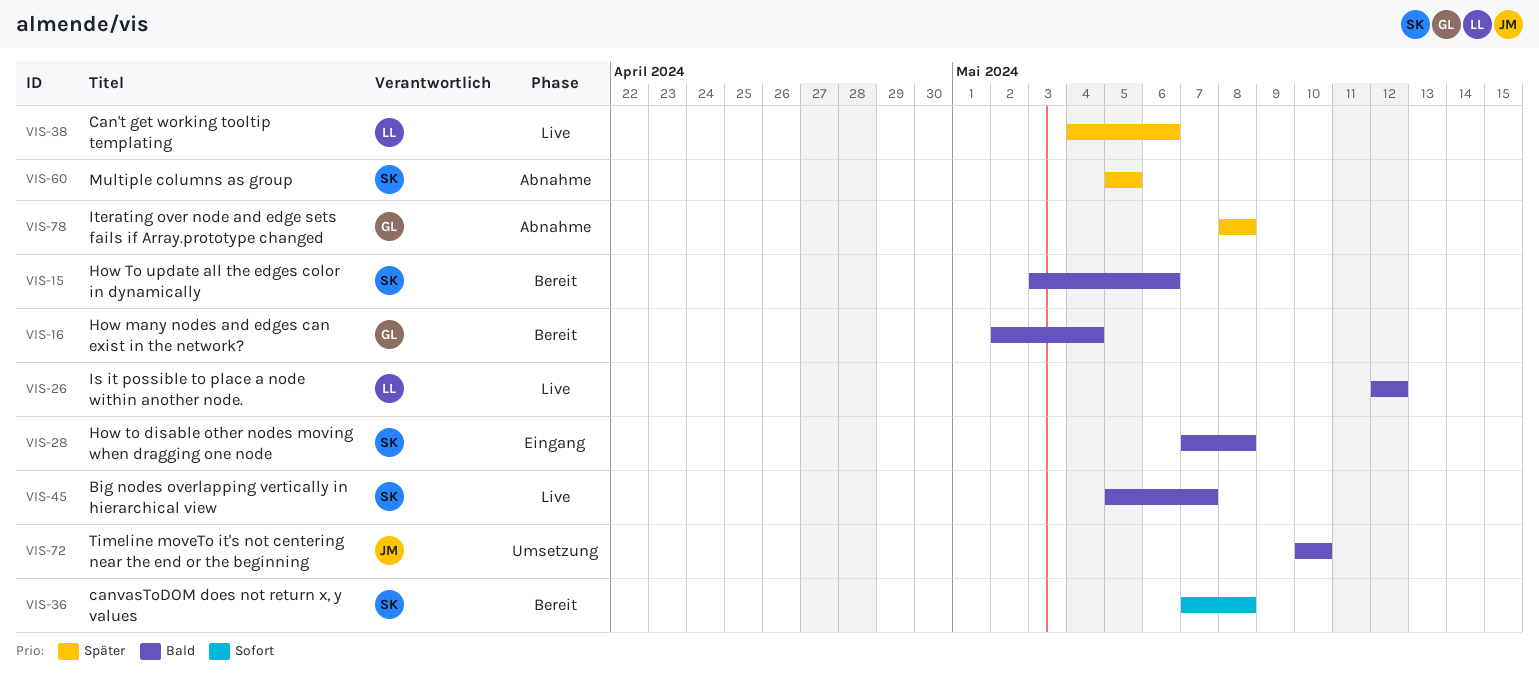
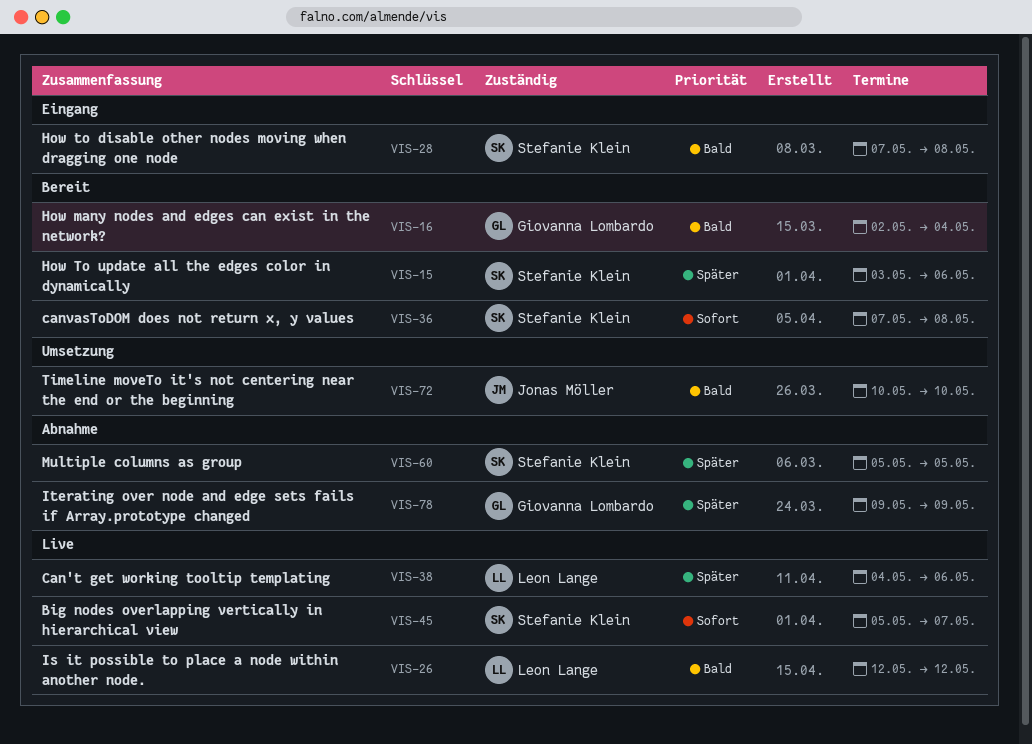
VIS-15, priority: Bald -> Später
VIS-45, priority: Bald -> Sofort
VIS-78, start: May 8 -> May 9
VIS-78, due: May 8 -> May 9

